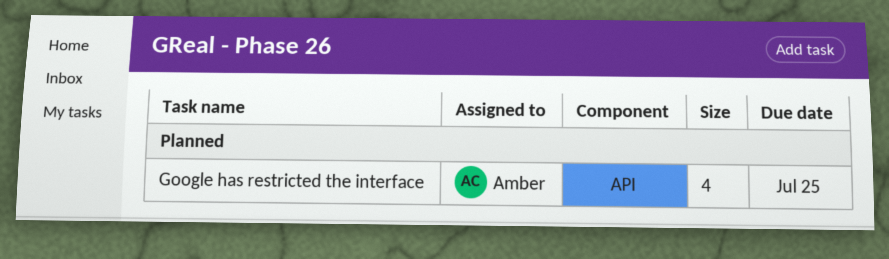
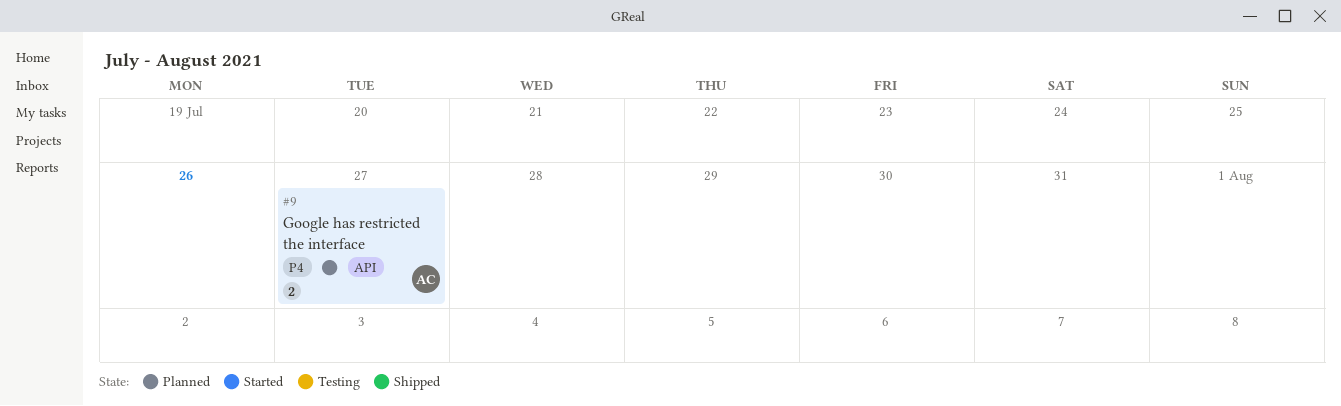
Google has restricted the interface, estimate: 4 -> 2
Google has restricted the interface, due: Jul 25 -> Jul 27

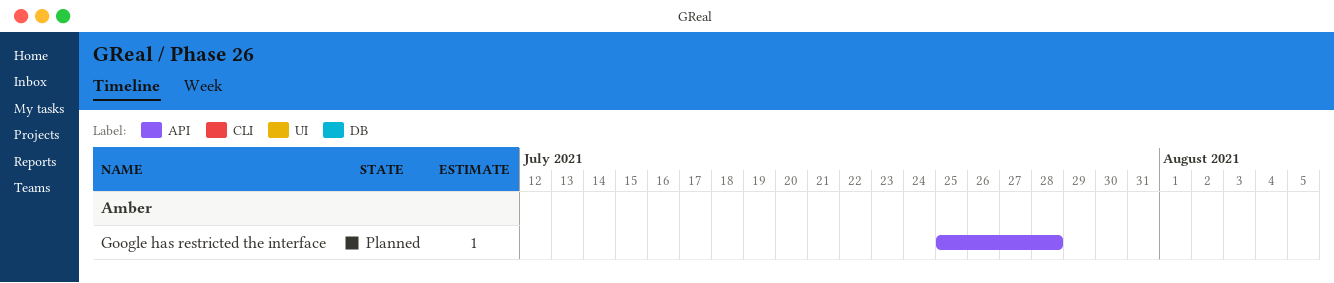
Google has restricted the interface, estimate: 2 -> 1
Google has restricted the interface, due: Jul 27 -> Jul 28

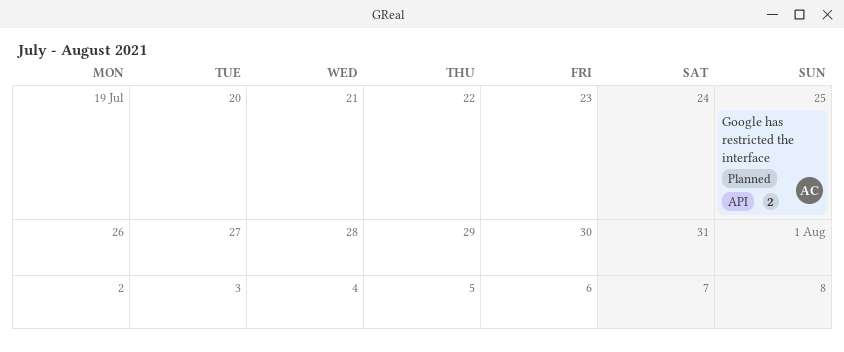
Google has restricted the interface, estimate: 1 -> 2
Google has restricted the interface, due: Jul 28 -> Jul 25

